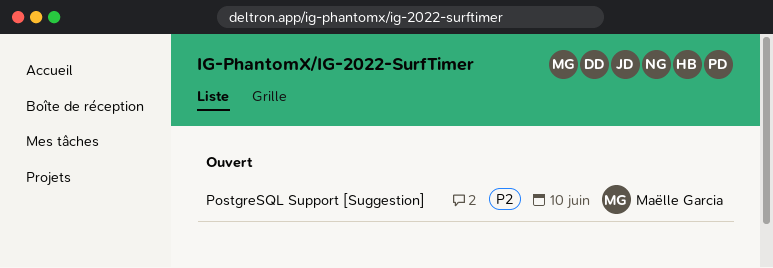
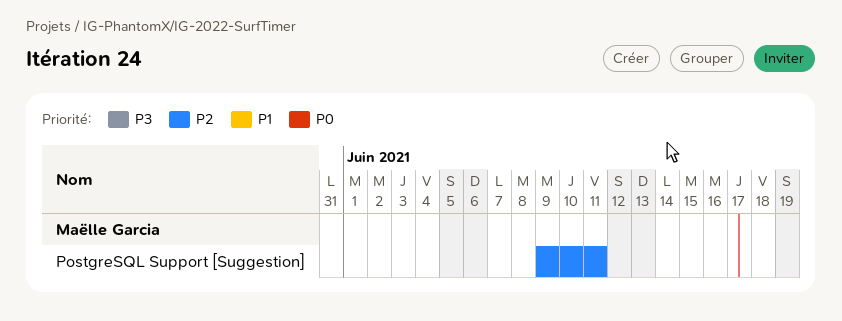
PostgreSQL Support [Suggestion], due: Jun 10 -> Jun 11

